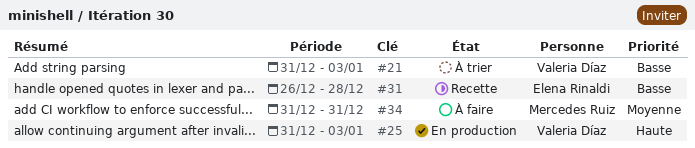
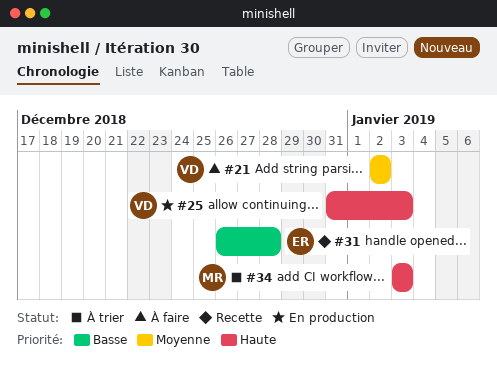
#21, status: À trier -> À faire
#21, priority: Basse -> Moyenne
#21, start: Dec 31 -> Jan 2
#21, due: Jan 3 -> Jan 2
#34, status: À faire -> À trier
#34, priority: Moyenne -> Haute
#34, start: Dec 31 -> Jan 3
#34, due: Dec 31 -> Jan 3

